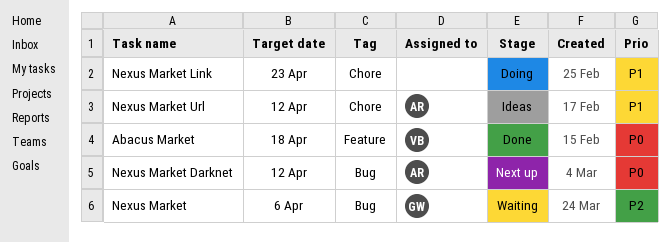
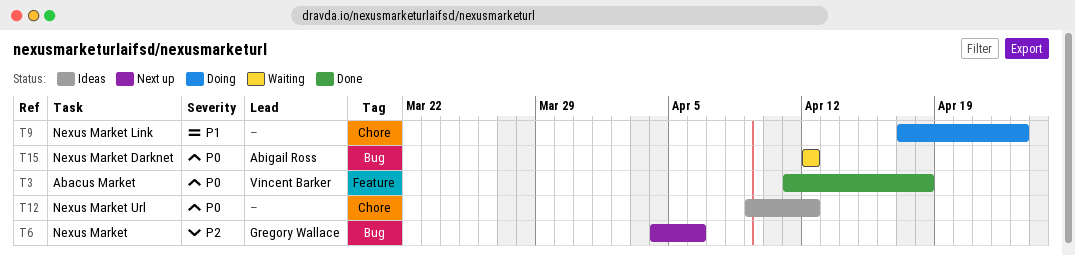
Nexus Market, status: Waiting -> Next up
Nexus Market Darknet, status: Next up -> Waiting
Nexus Market Url, owner: Abigail Ross -> none
Nexus Market Url, priority: P1 -> P0

